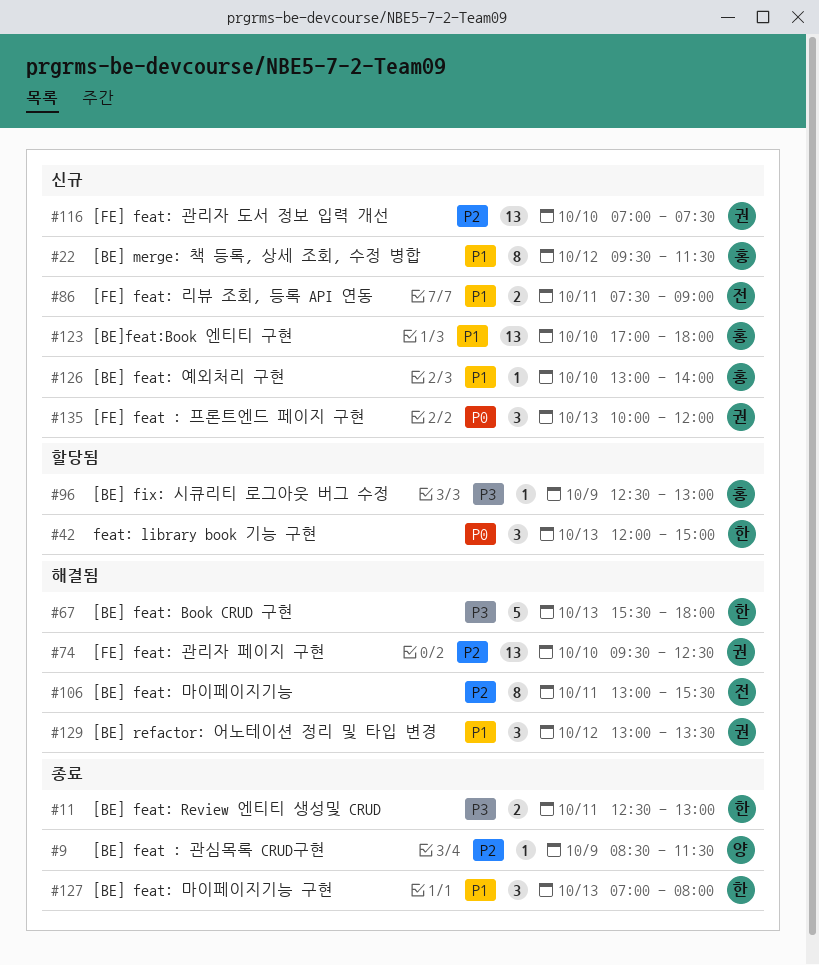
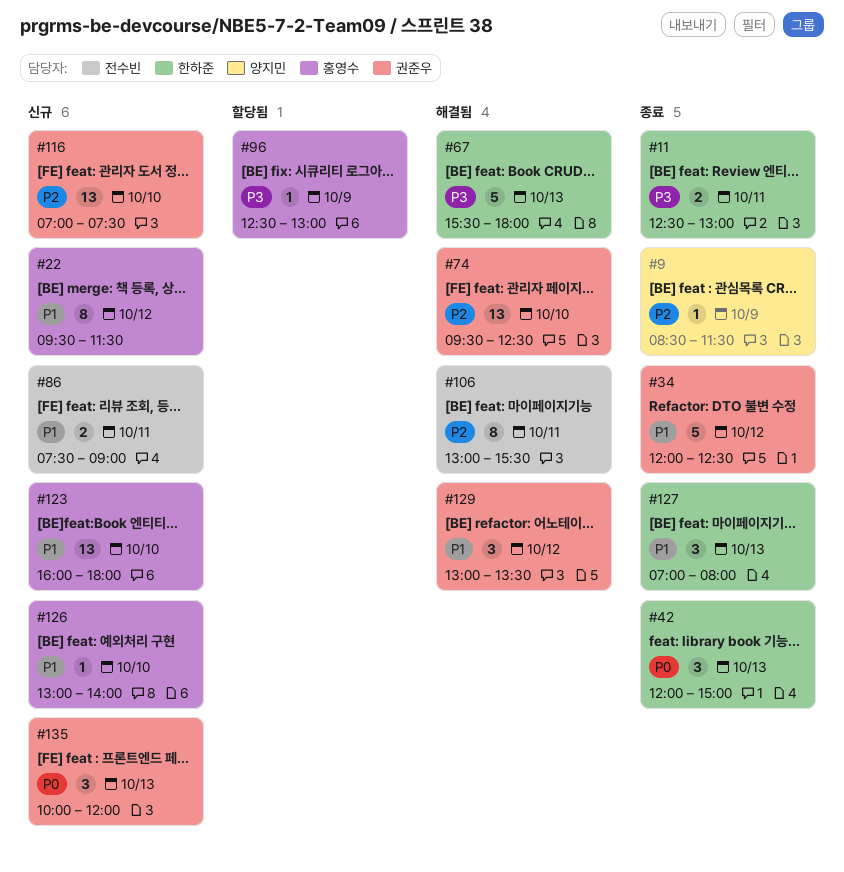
#34: none -> present
#42, status: 할당됨 -> 종료
#123, begins: 17:00 -> 16:00

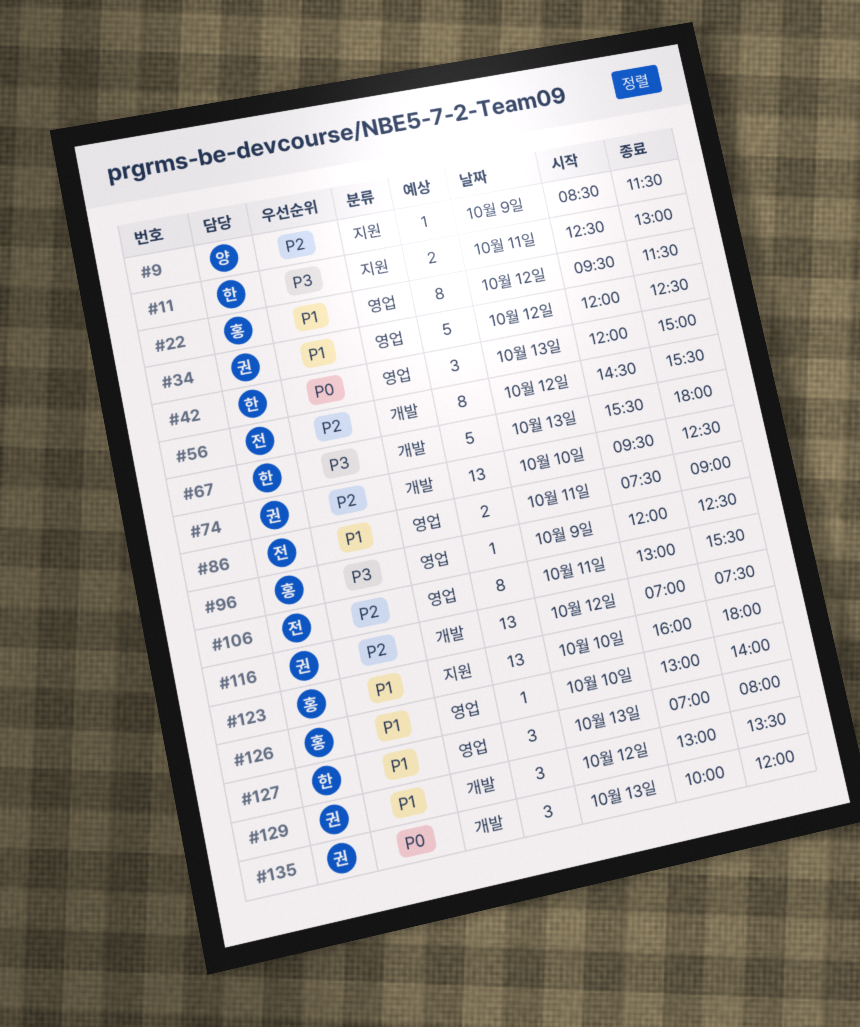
#56: none -> present
#96, begins: 12:30 -> 12:00
#96, ends: 13:00 -> 12:30
#116, day: Oct 10 -> Oct 12

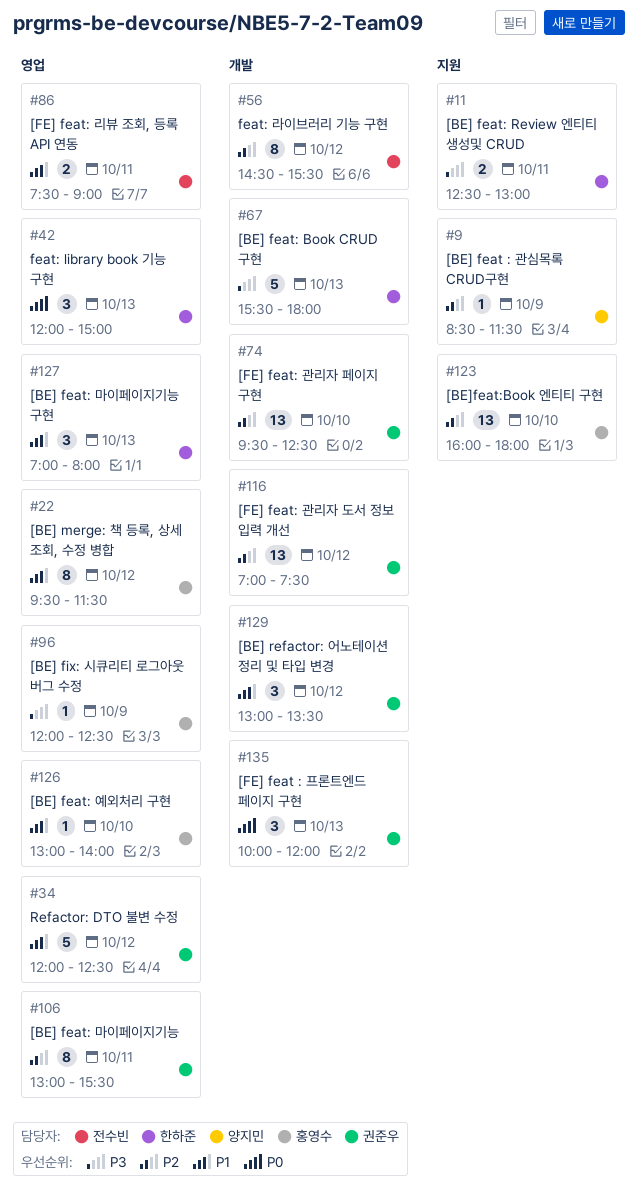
#106, owner: 전수빈 -> 권준우
#123, priority: P1 -> P2

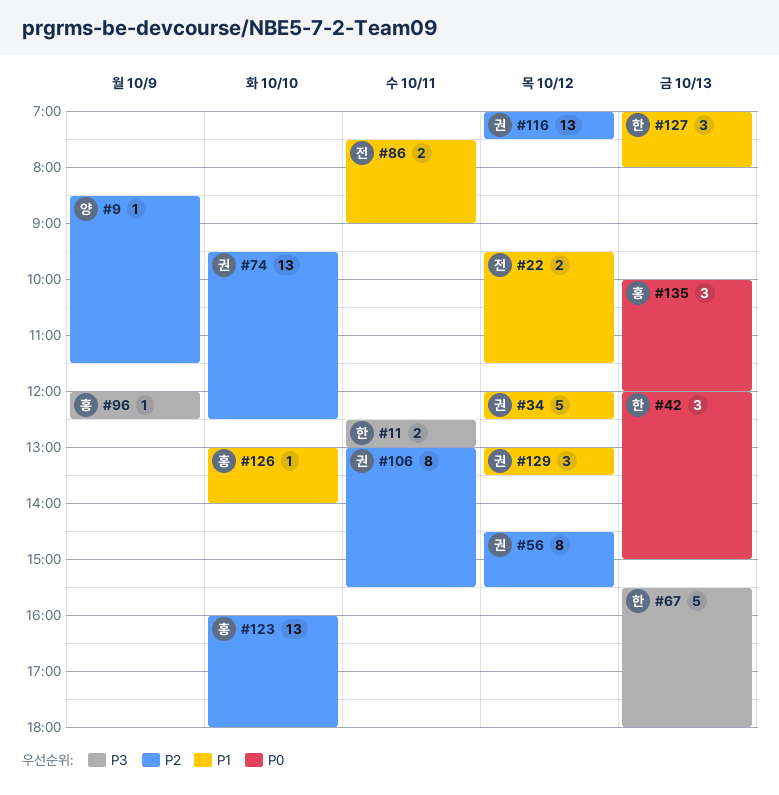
#22, owner: 홍영수 -> 전수빈
#22, estimate: 8 -> 2
#56, owner: 전수빈 -> 권준우
#135, owner: 권준우 -> 홍영수

